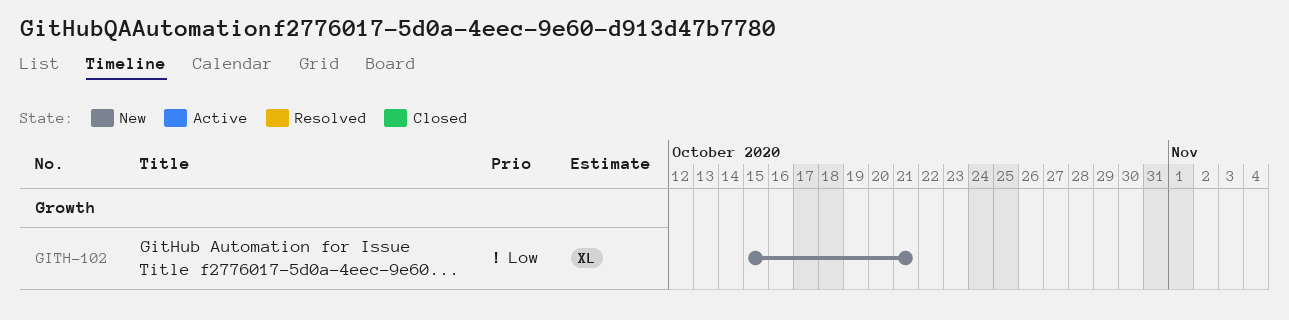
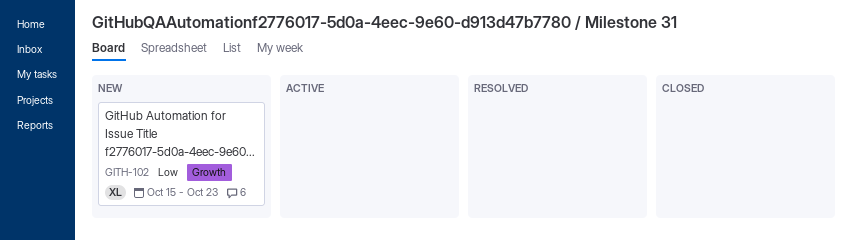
GITH-102, due: Oct 21 -> Oct 23

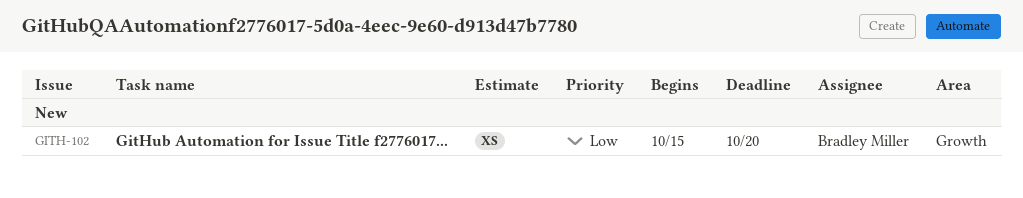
GITH-102, estimate: XL -> XS
GITH-102, due: Oct 23 -> Oct 20

